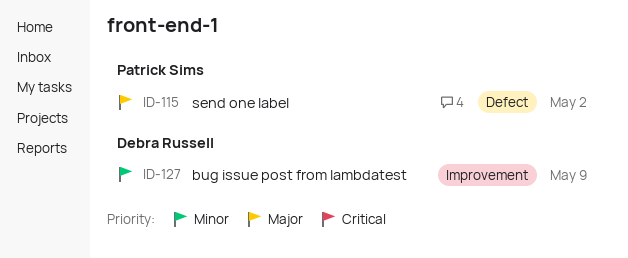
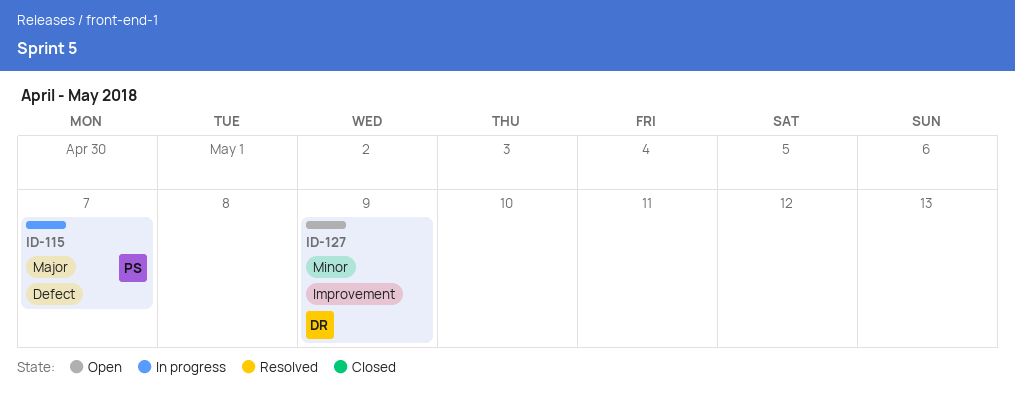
ID-115, due: May 2 -> May 7

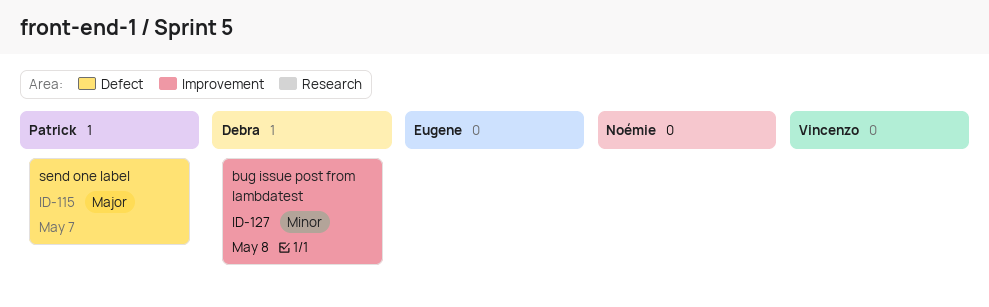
ID-127, due: May 9 -> May 8

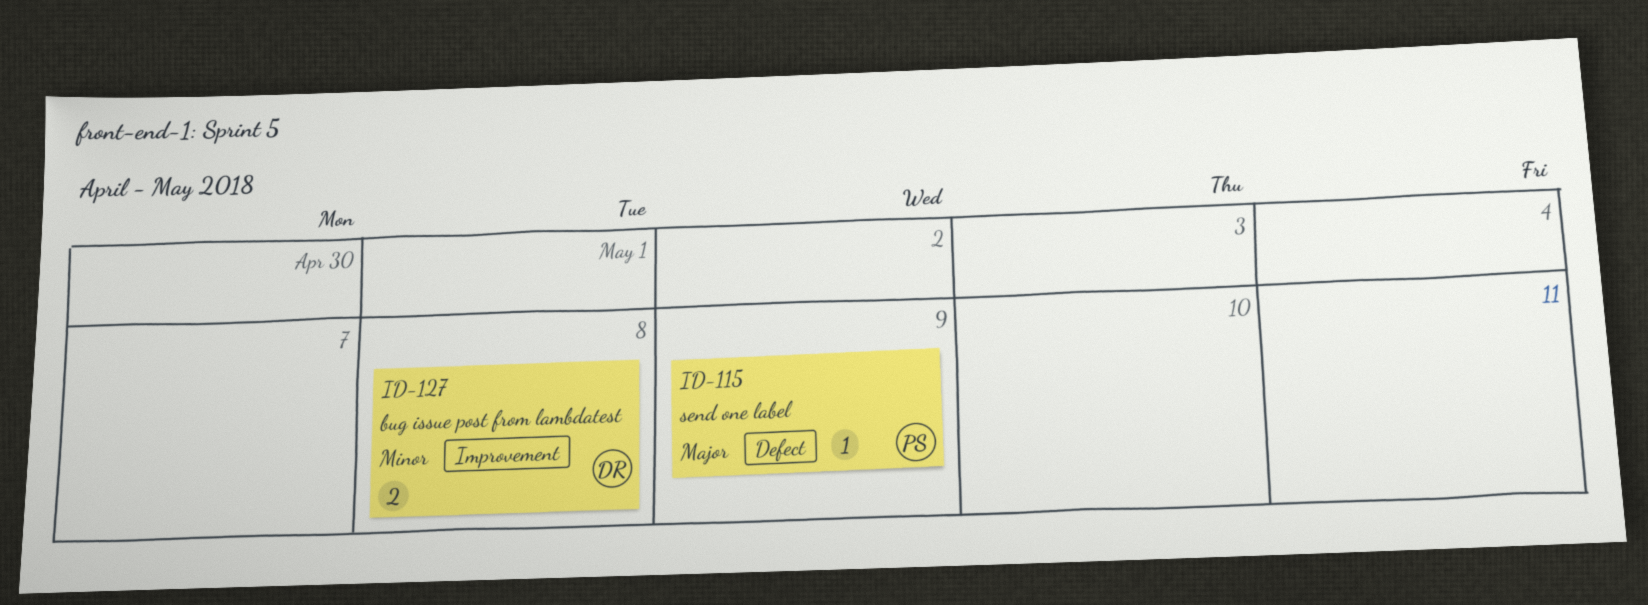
ID-115, due: May 7 -> May 9

